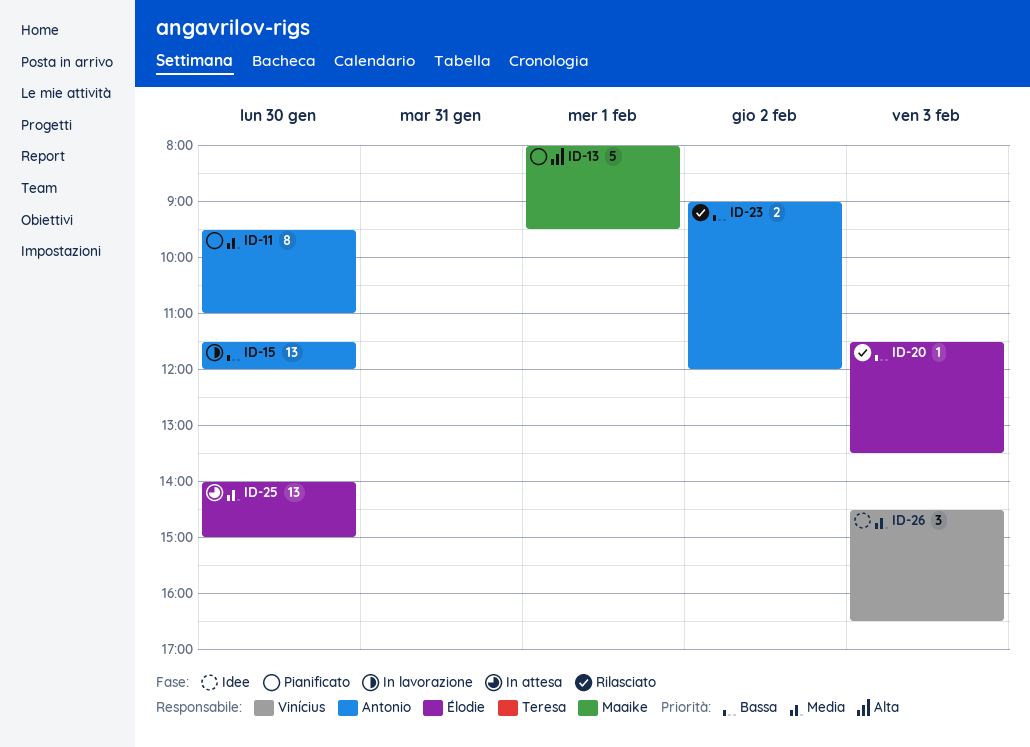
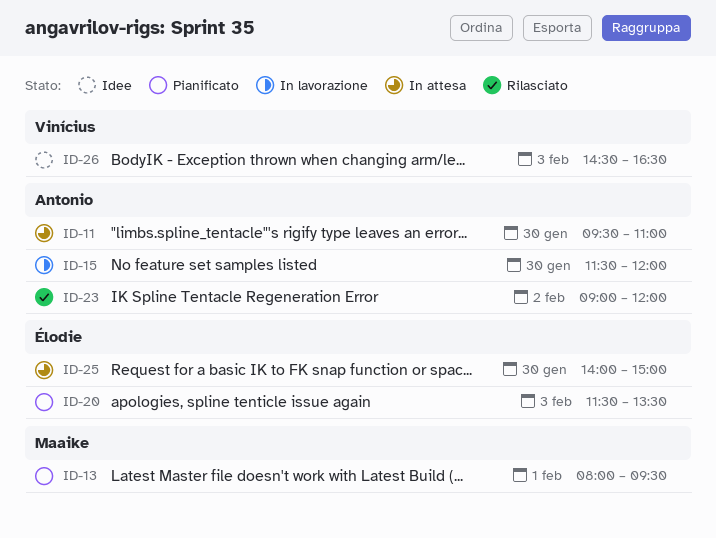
ID-11, status: Pianificato -> In attesa
ID-20, status: Rilasciato -> Pianificato

